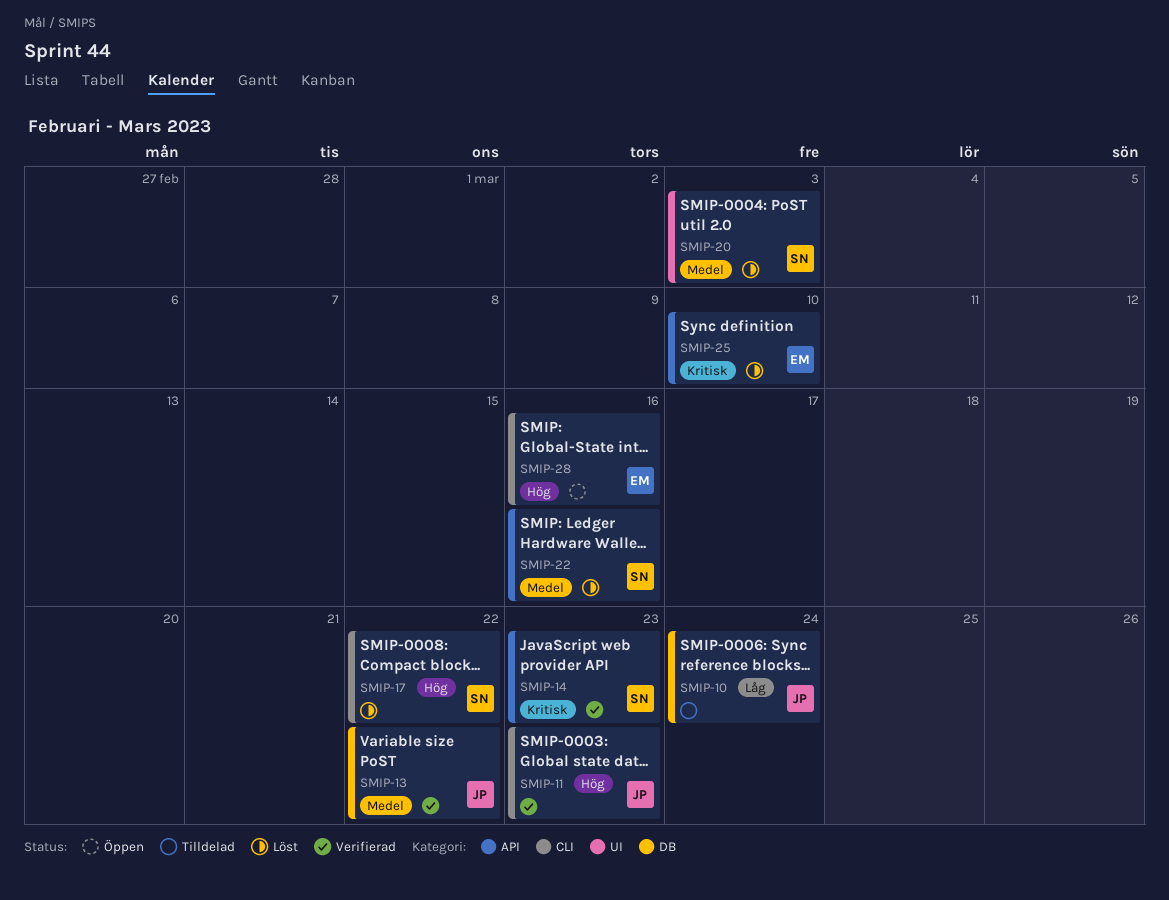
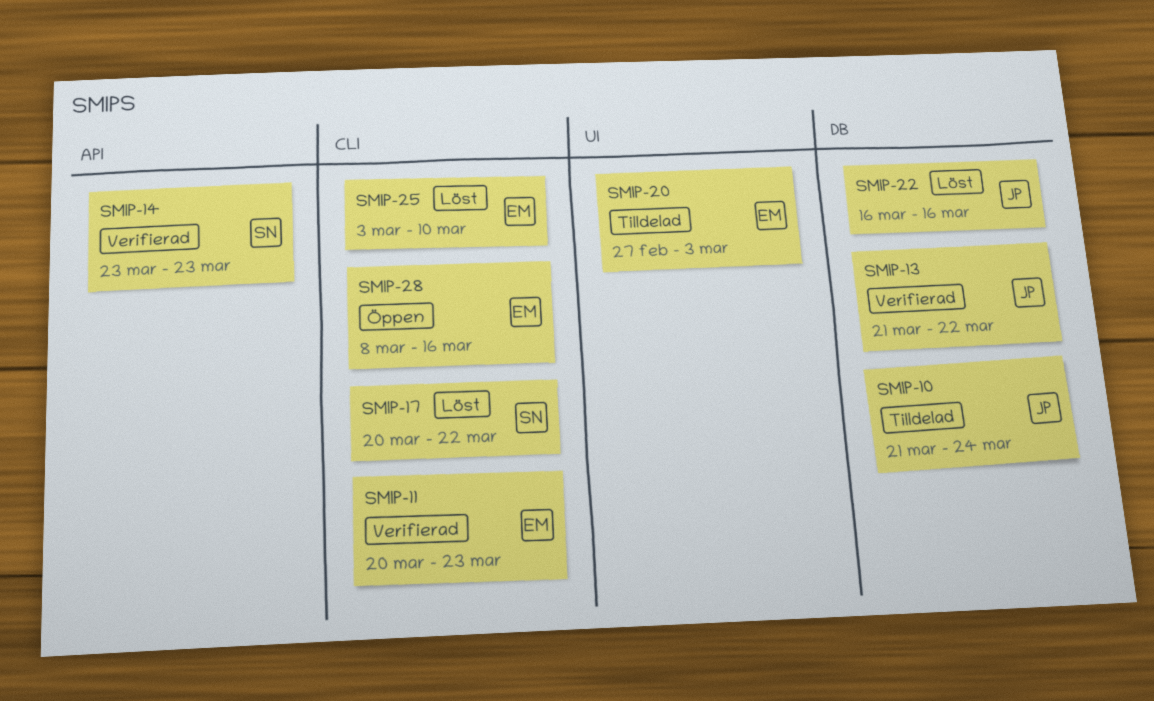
SMIP-11, owner: JP -> EM
SMIP-20, status: Löst -> Tilldelad
SMIP-20, owner: SN -> EM
SMIP-22, owner: SN -> JP
SMIP-22, label: API -> DB
SMIP-25, label: API -> CLI

